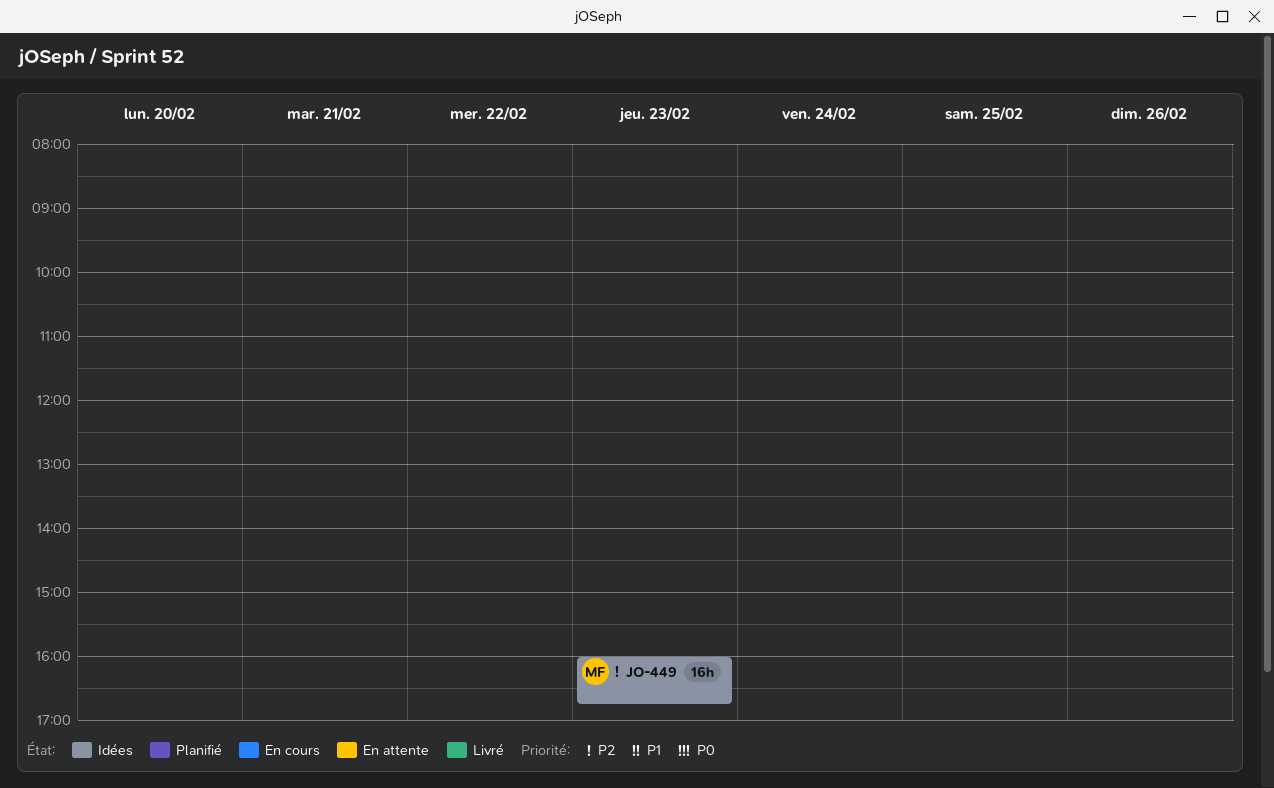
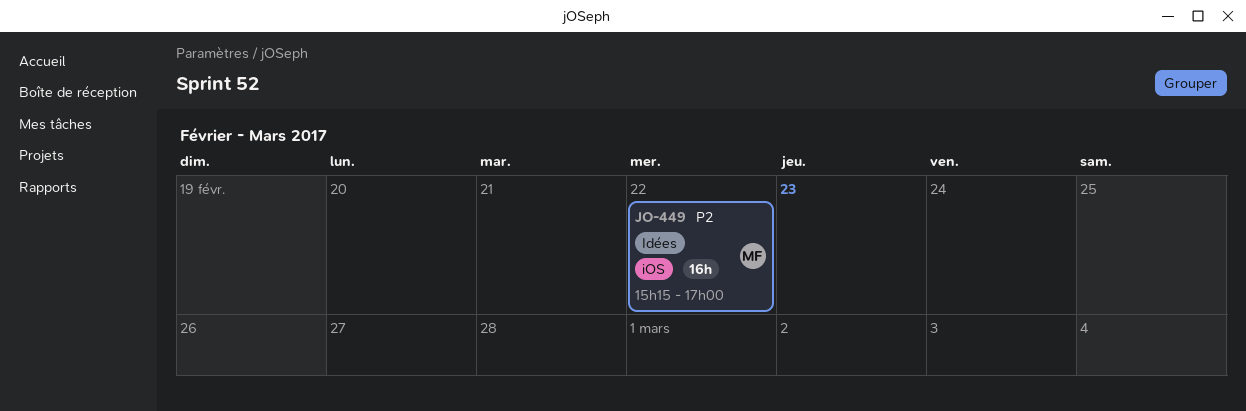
JO-449, day: Feb 23 -> Feb 22
JO-449, begins: 16:00 -> 15:15
JO-449, ends: 16:45 -> 17:00

